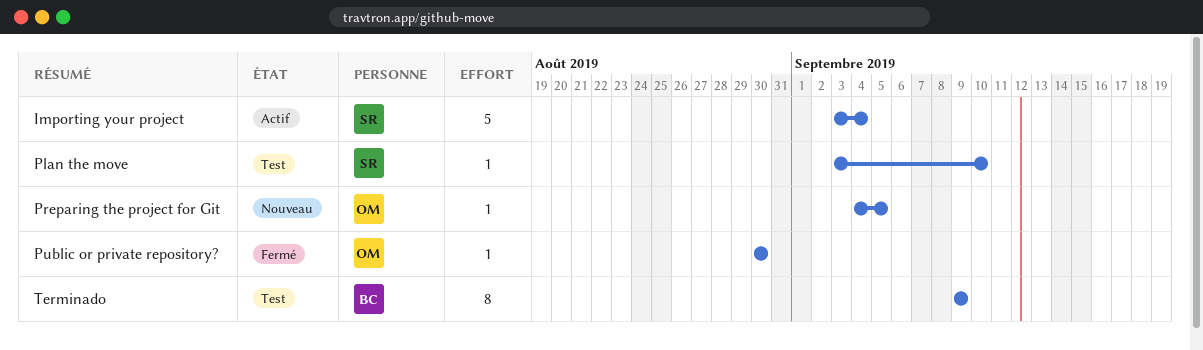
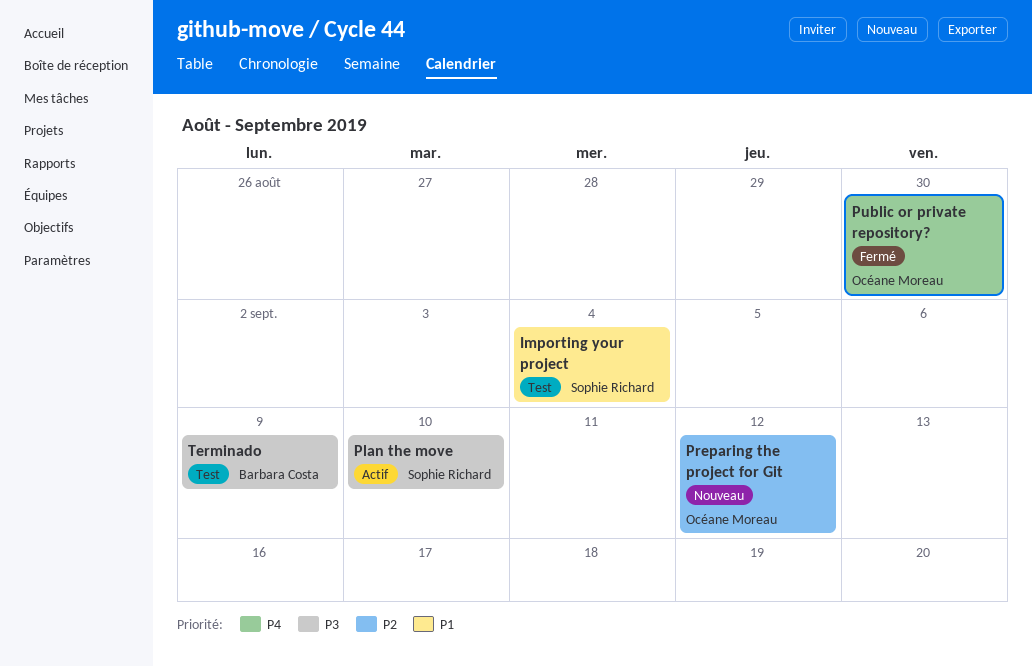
Importing your project, status: Actif -> Test
Plan the move, status: Test -> Actif
Preparing the project for Git, due: Sep 5 -> Sep 12

